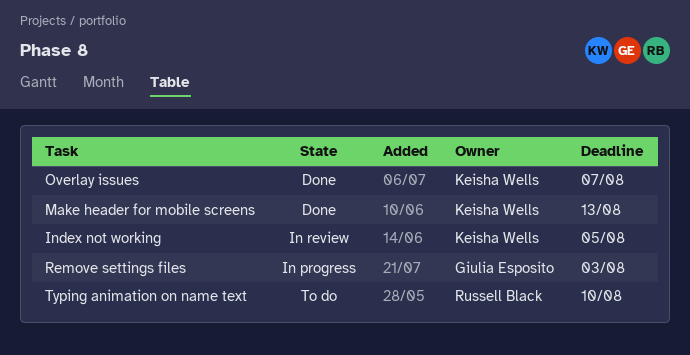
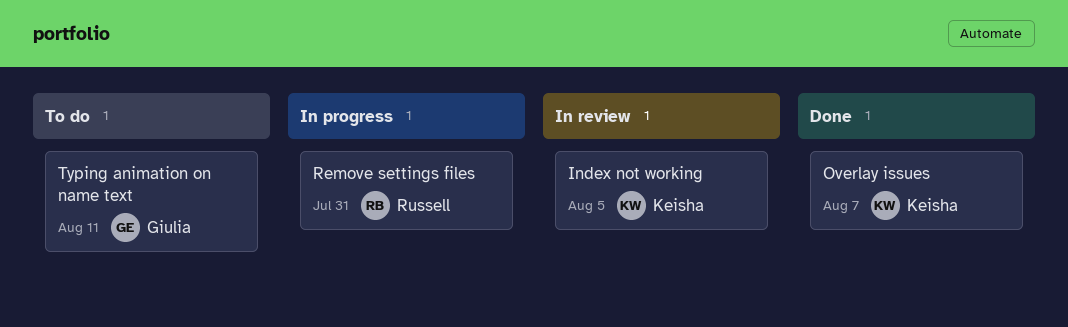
Make header for mobile screens: present -> none
Remove settings files, owner: Giulia Esposito -> Russell Black
Remove settings files, due: Aug 3 -> Jul 31
Typing animation on name text, owner: Russell Black -> Giulia Esposito
Typing animation on name text, due: Aug 10 -> Aug 11

